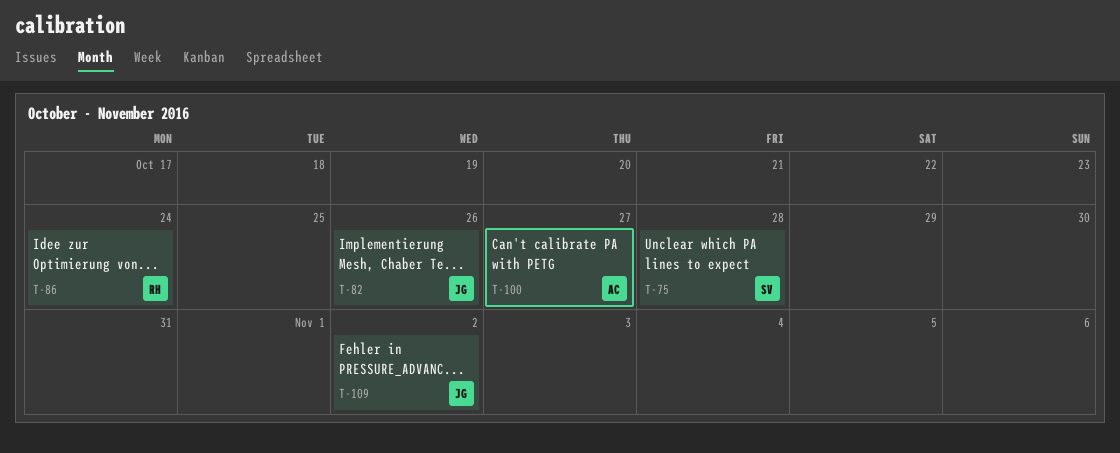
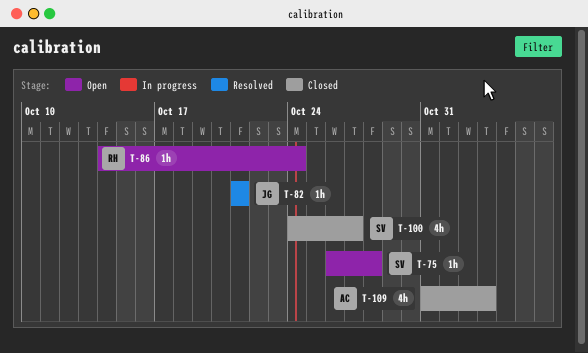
T-82, due: Oct 26 -> Oct 21
T-100, owner: AC -> SV
T-109, owner: JG -> AC
T-109, due: Nov 2 -> Nov 3

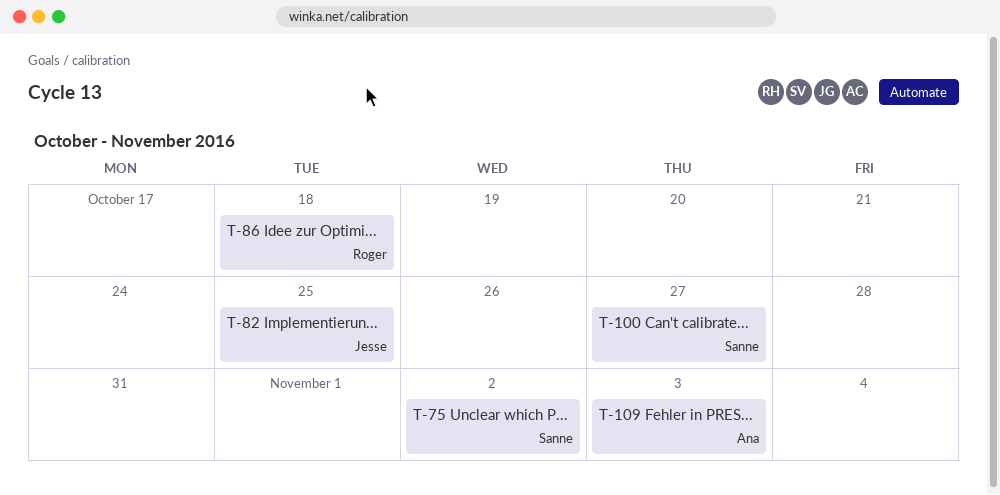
T-75, due: Oct 28 -> Nov 2
T-82, due: Oct 21 -> Oct 25
T-86, due: Oct 24 -> Oct 18

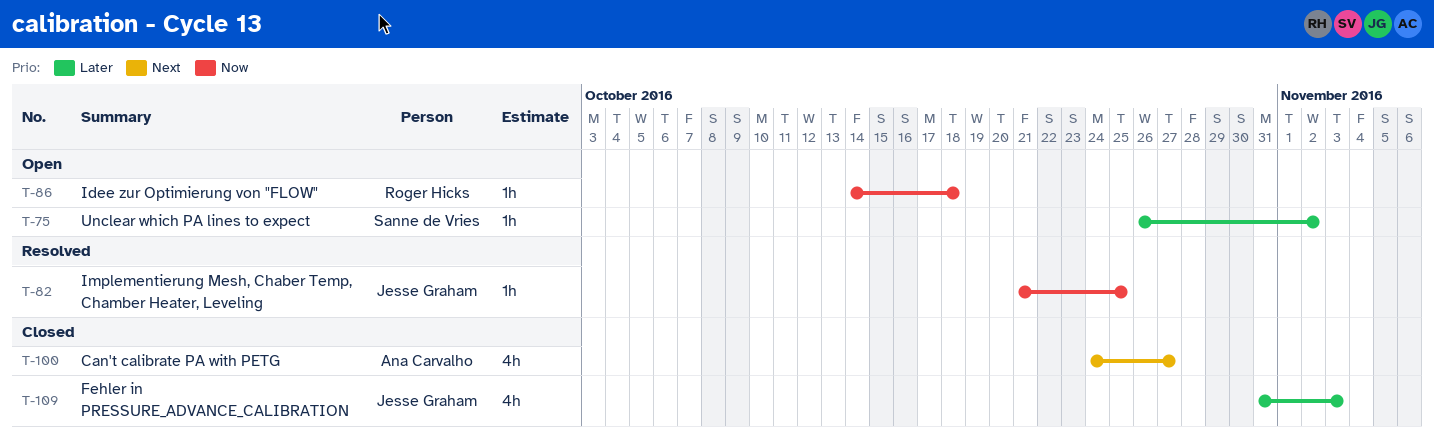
T-100, owner: Sanne de Vries -> Ana Carvalho
T-109, owner: Ana Carvalho -> Jesse Graham

